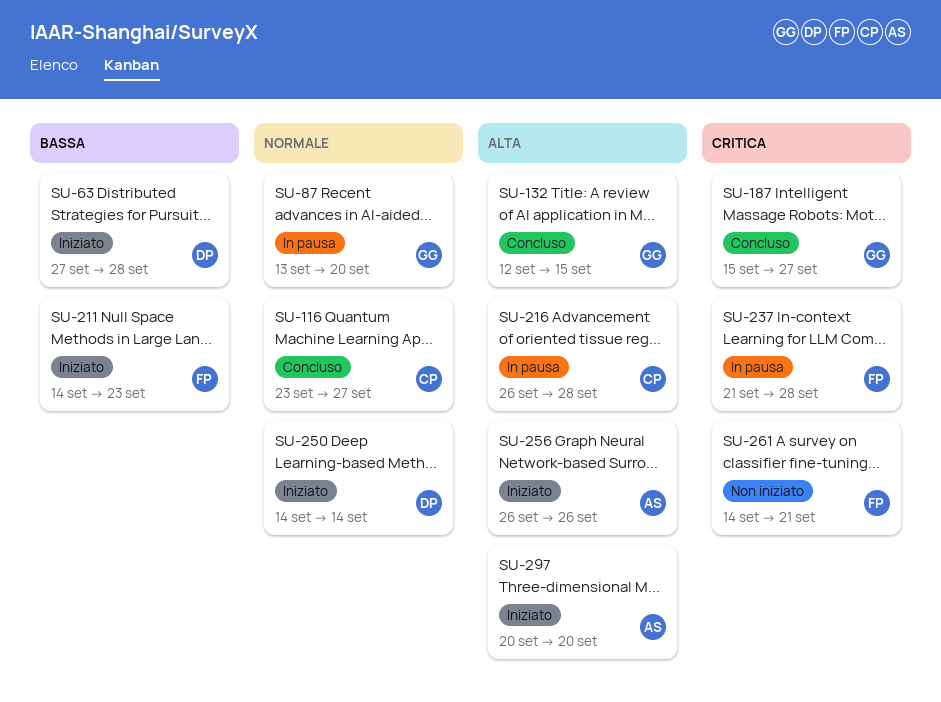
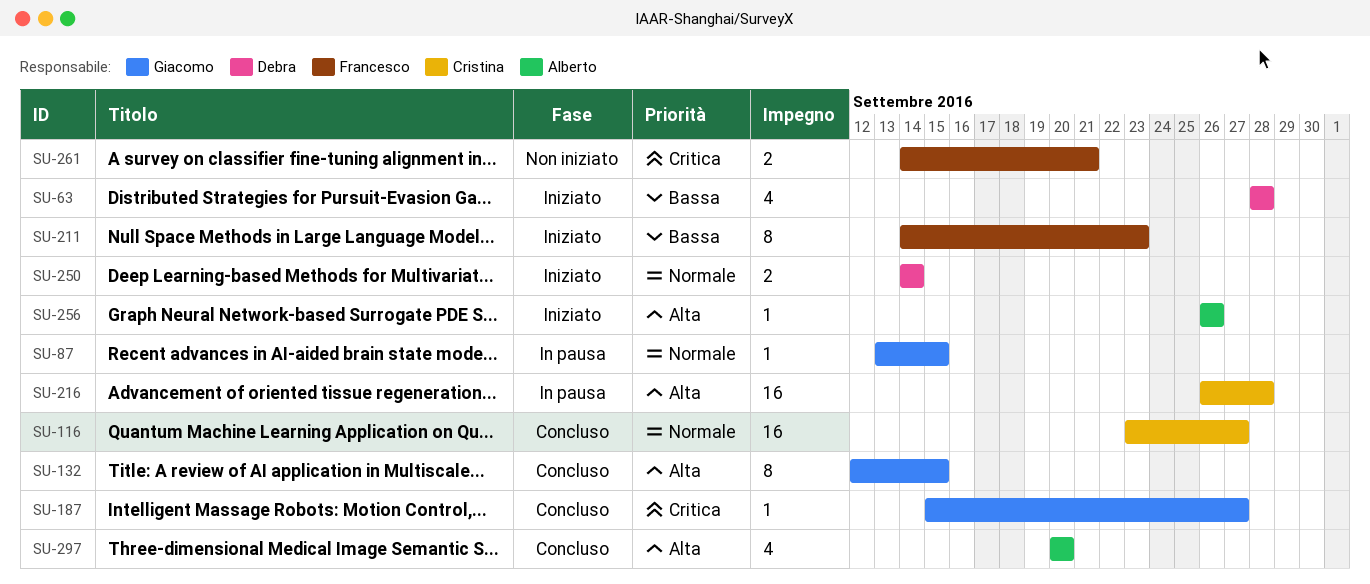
SU-63, start: Sep 27 -> Sep 28
SU-87, due: Sep 20 -> Sep 15
SU-237: present -> none
SU-297, status: Iniziato -> Concluso

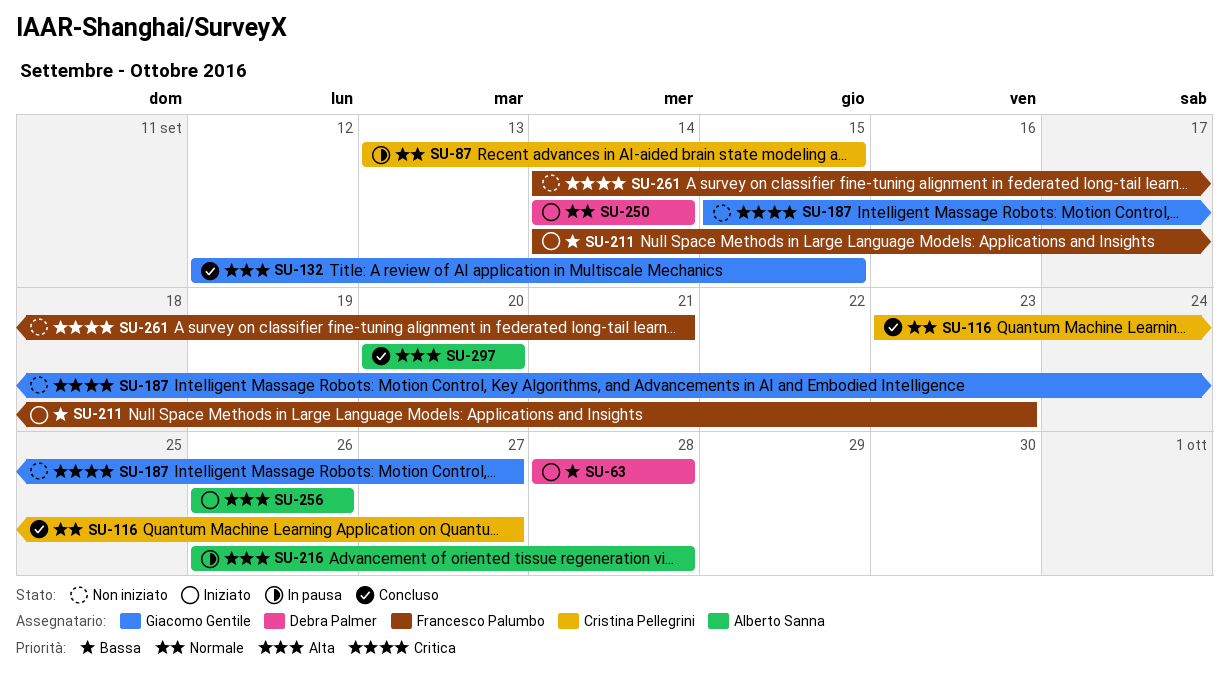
SU-87, owner: Giacomo Gentile -> Cristina Pellegrini
SU-187, status: Concluso -> Non iniziato
SU-216, owner: Cristina Pellegrini -> Alberto Sanna

